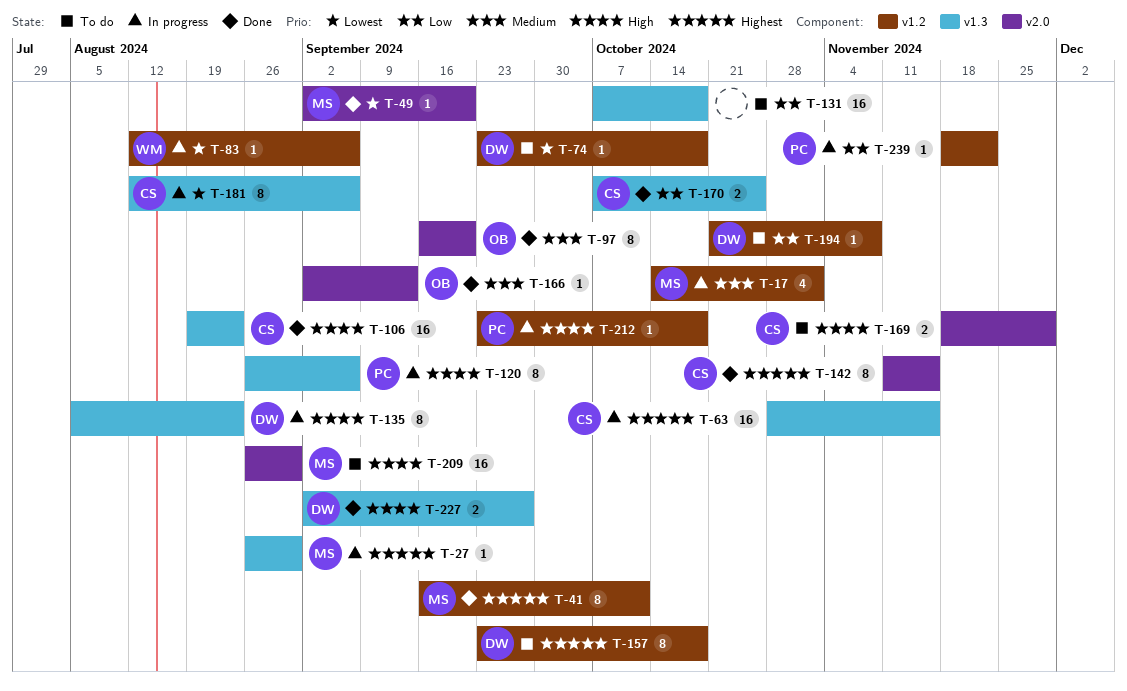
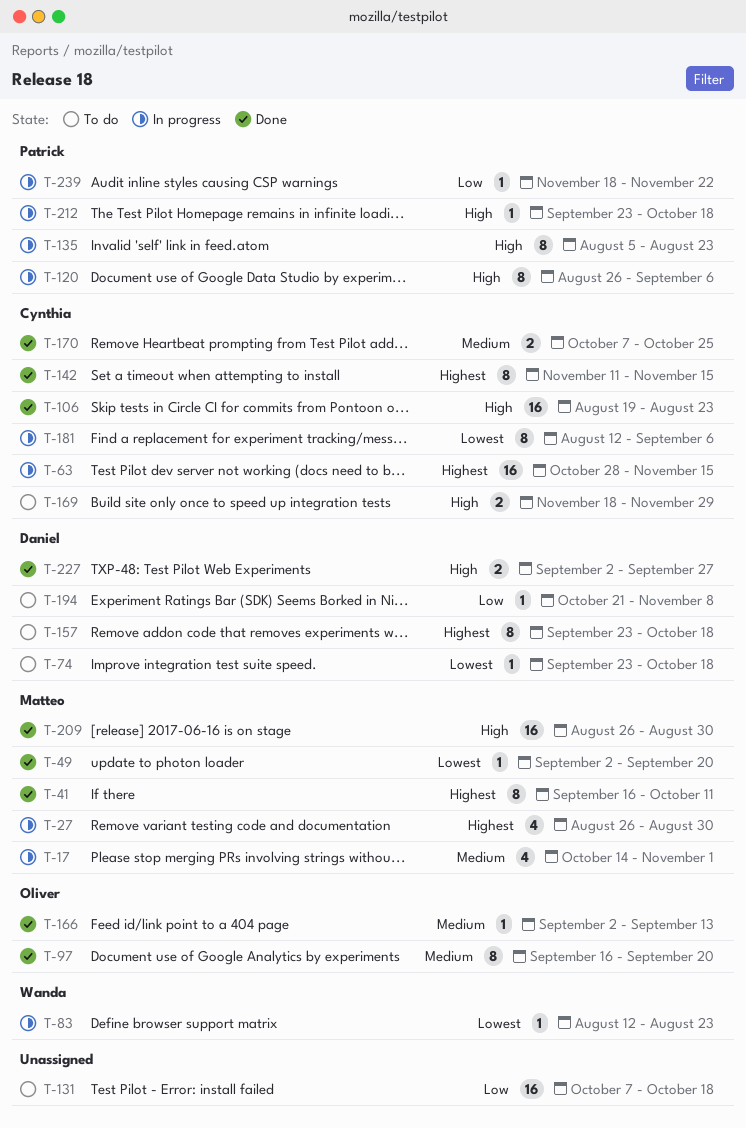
T-27, estimate: 1 -> 4
T-83, due: Sep 6 -> Aug 23
T-135, owner: Daniel -> Patrick
T-170, priority: Low -> Medium
T-209, status: To do -> Done

